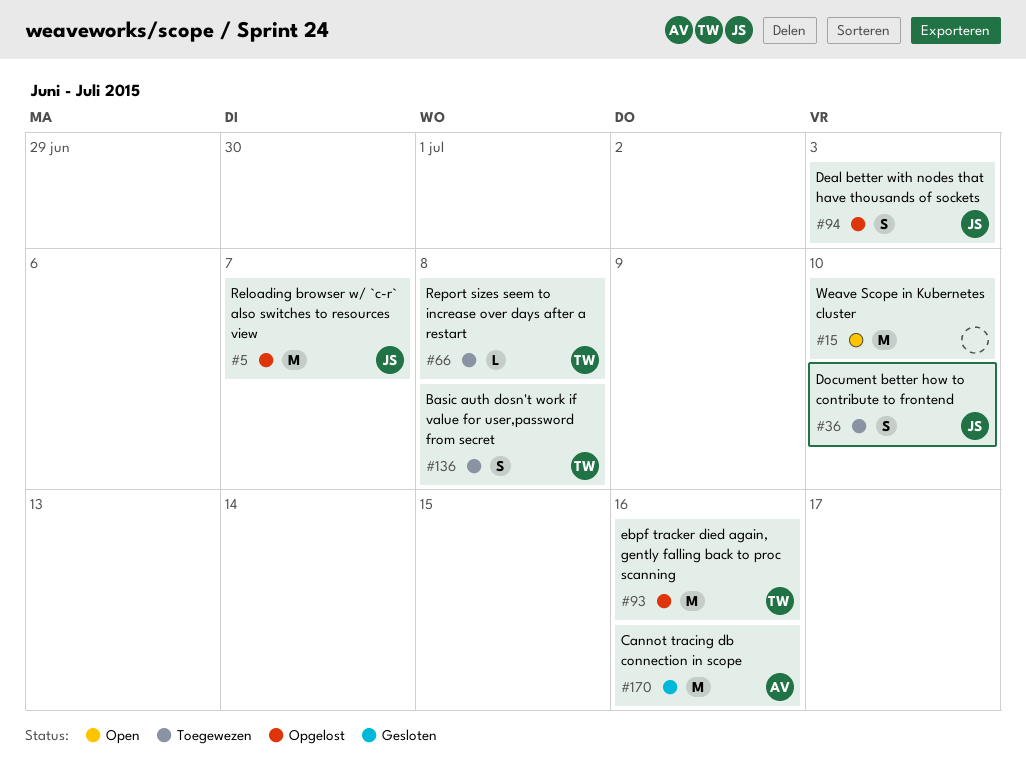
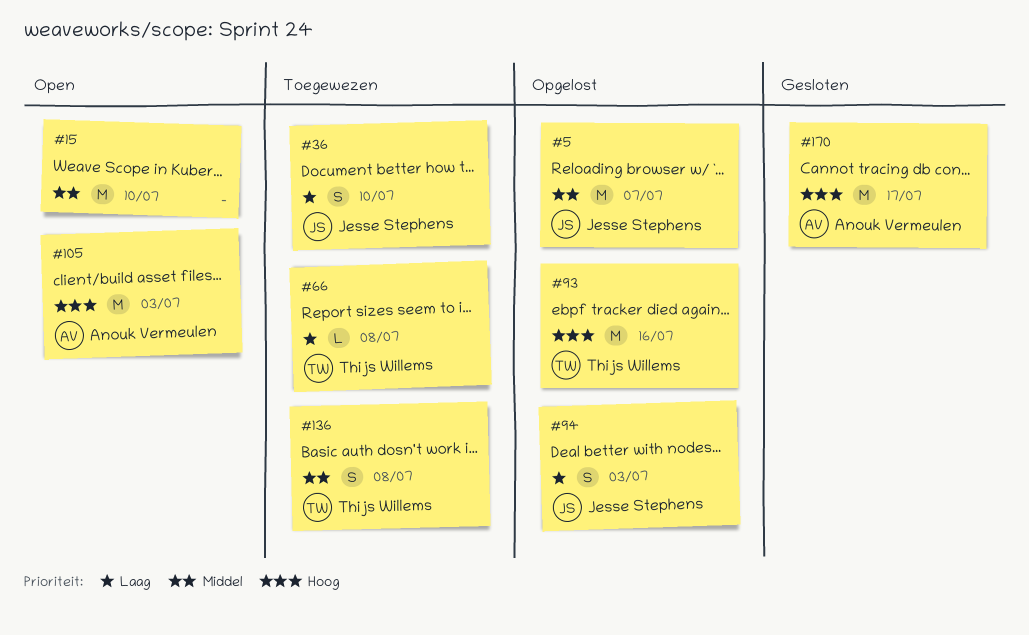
#105: none -> present
#170, due: Jul 16 -> Jul 17

